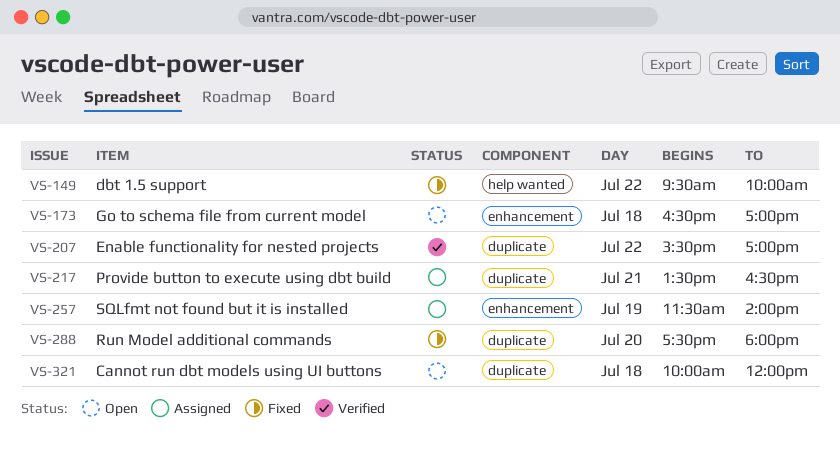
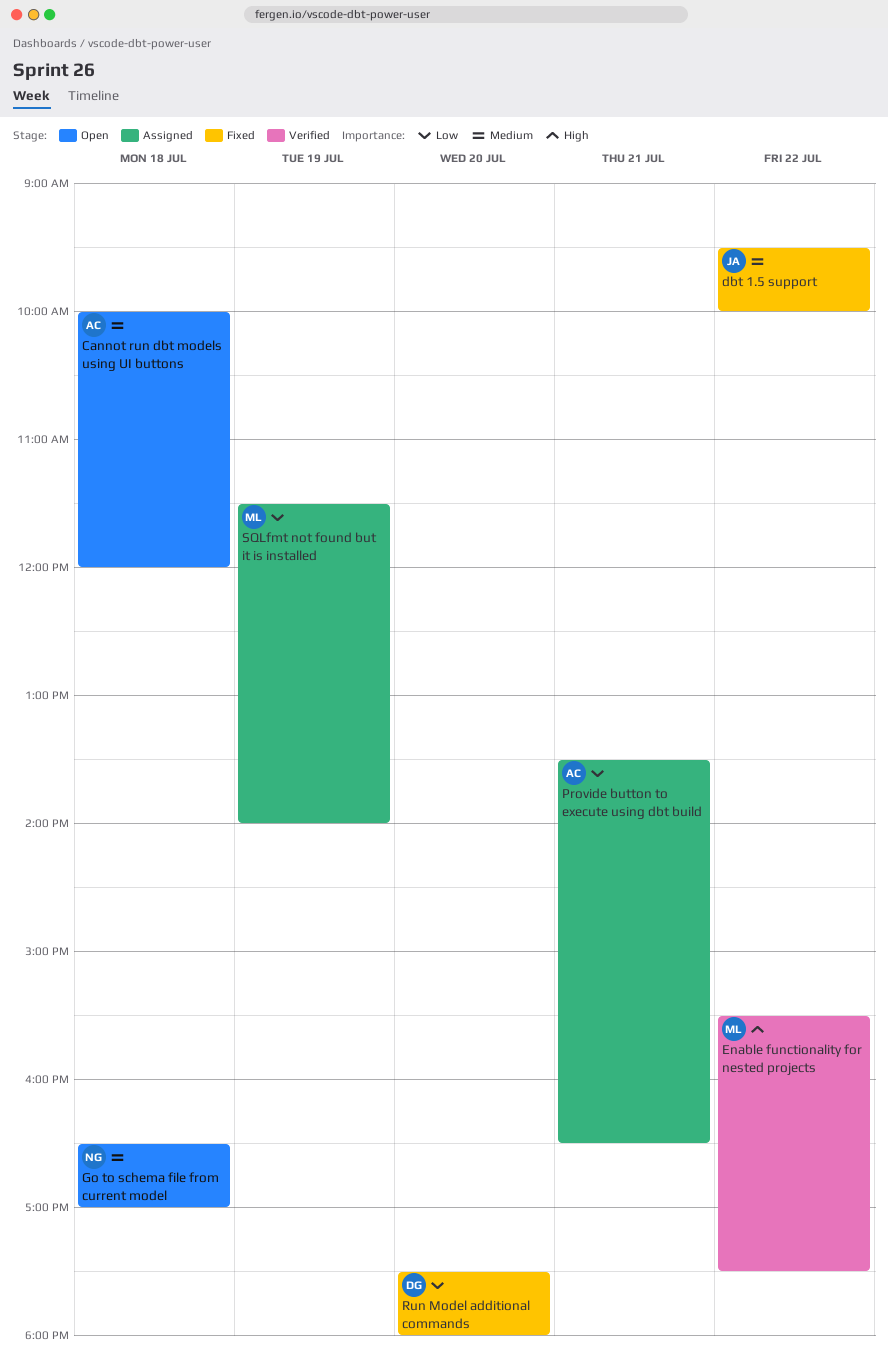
Enable functionality for nested projects, ends: 17:00 -> 17:30

